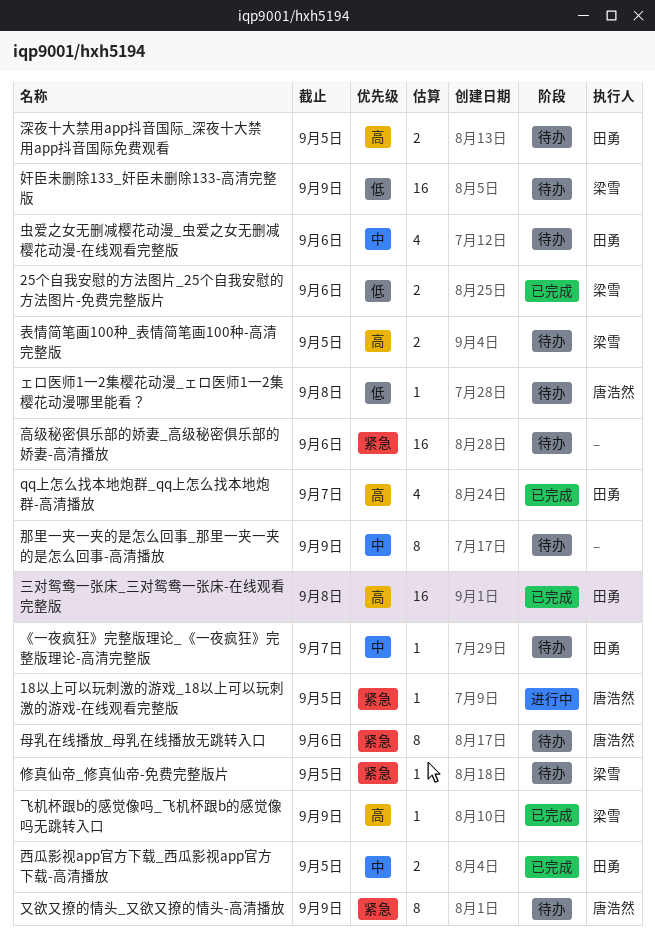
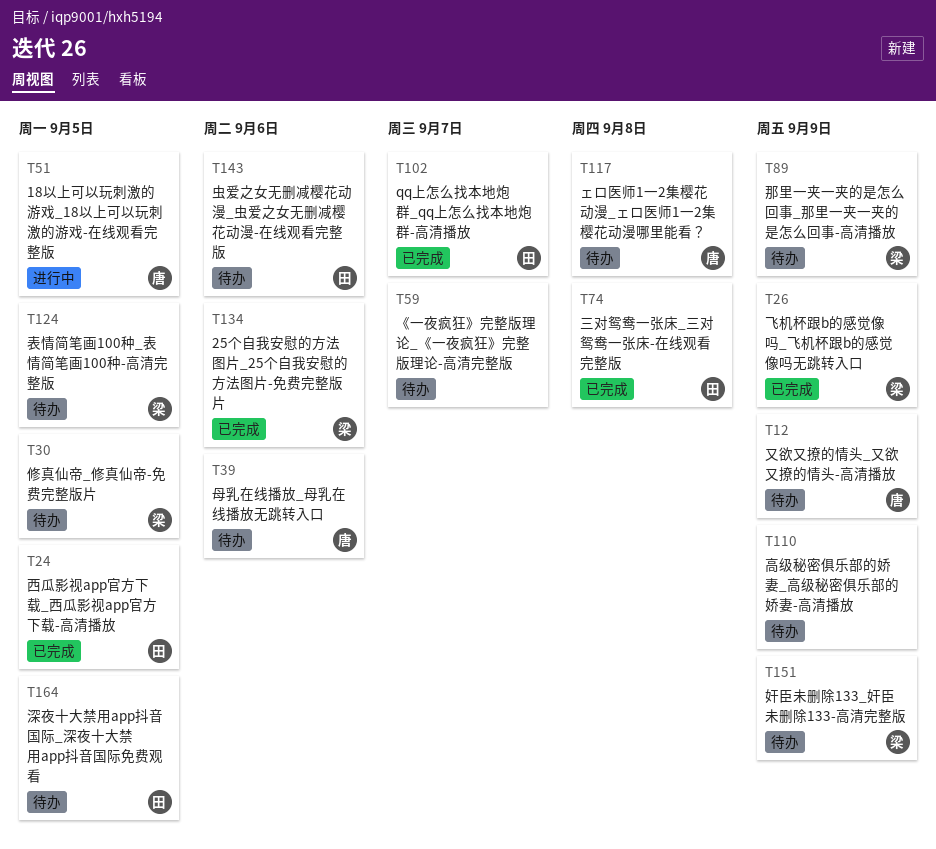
《一夜疯狂》完整版理论_《一夜疯狂》完整版理论-高清完整版, owner: 田勇 -> none
那里一夹一夹的是怎么回事_那里一夹一夹的是怎么回事-高清播放, owner: none -> 梁雪
高级秘密俱乐部的娇妻_高级秘密俱乐部的娇妻-高清播放, due: Sep 6 -> Sep 9

